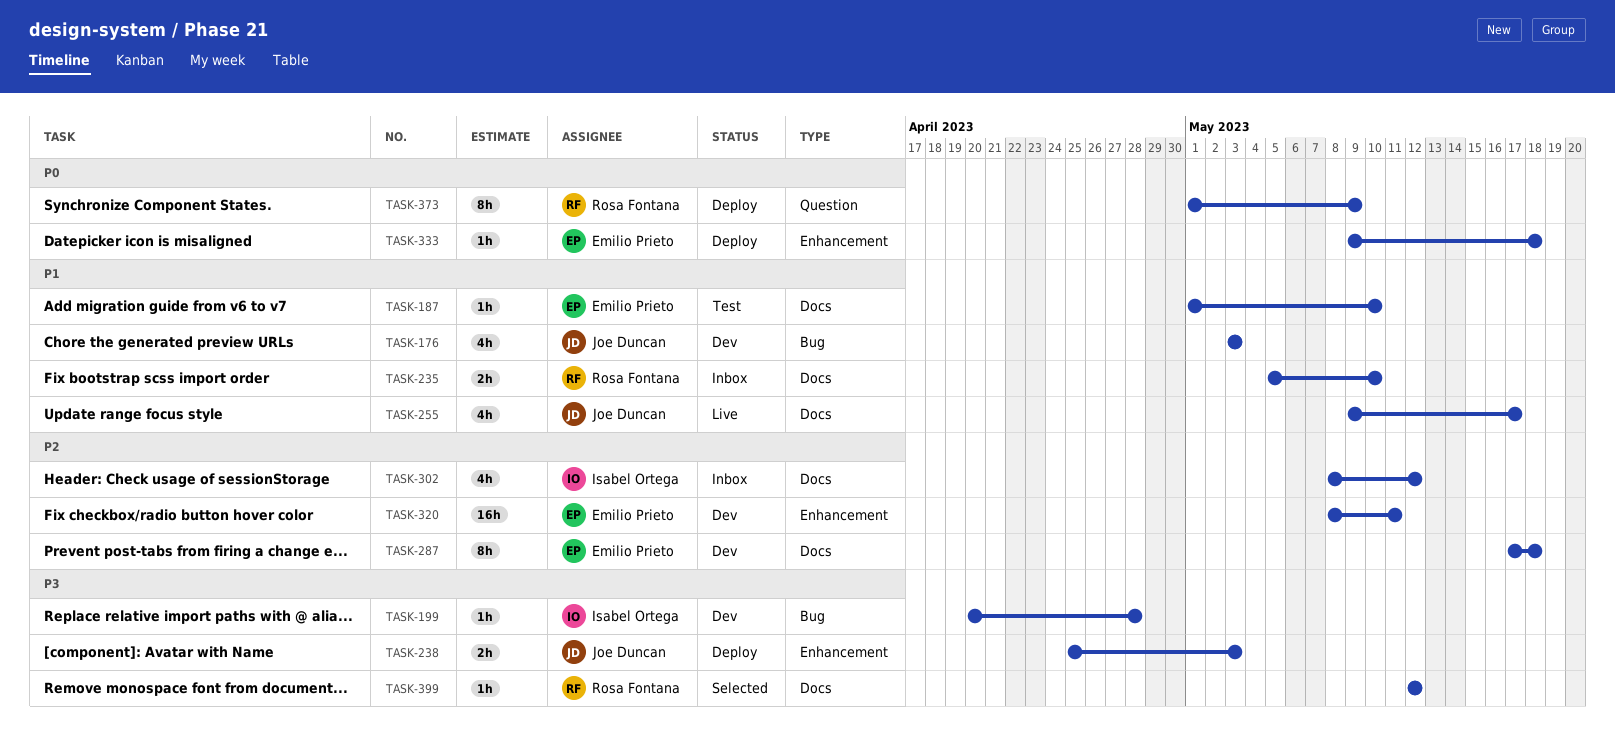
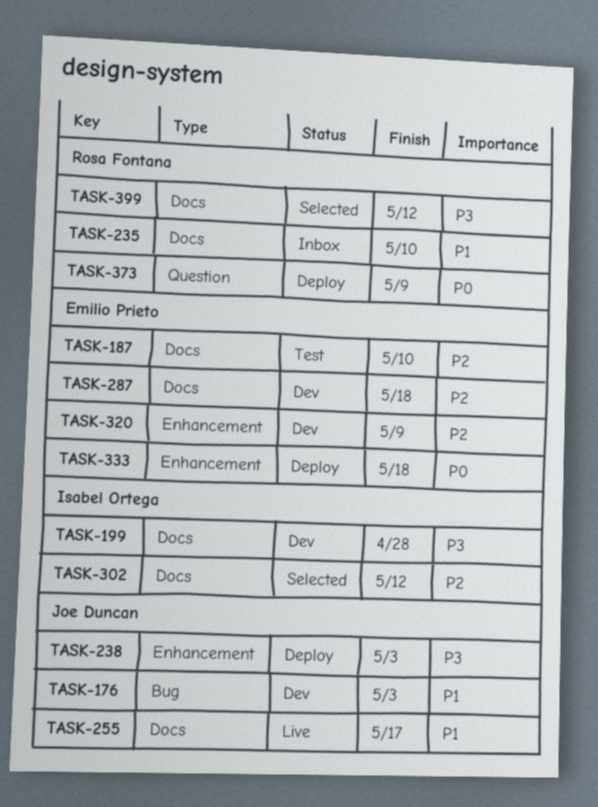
TASK-187, priority: P1 -> P2
TASK-199, label: Bug -> Docs
TASK-302, status: Inbox -> Selected
TASK-320, due: May 11 -> May 9

